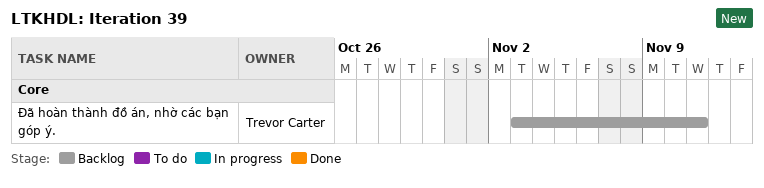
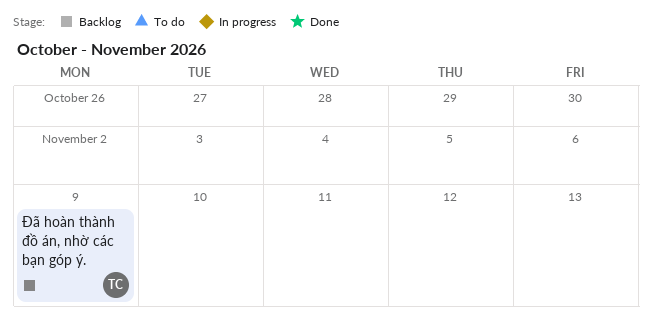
Đã hoàn thành đồ án, nhờ các bạn góp ý., due: Nov 11 -> Nov 9

